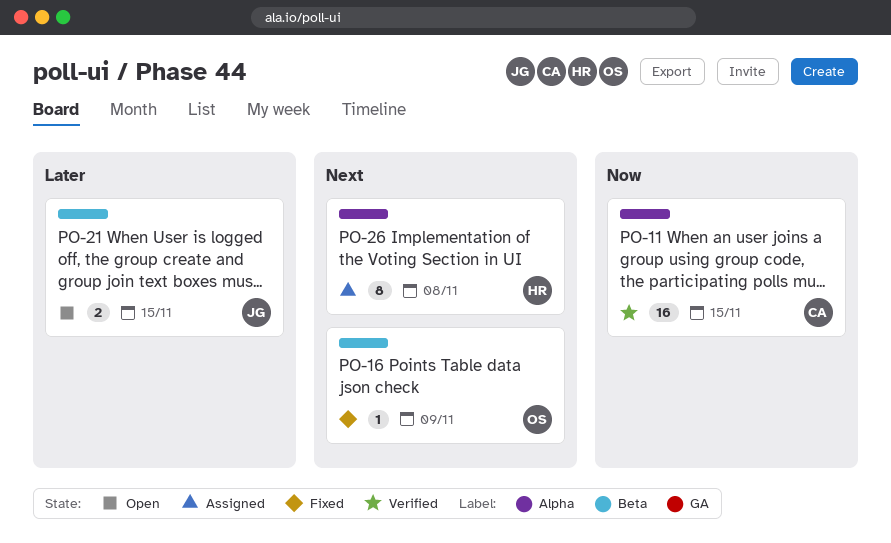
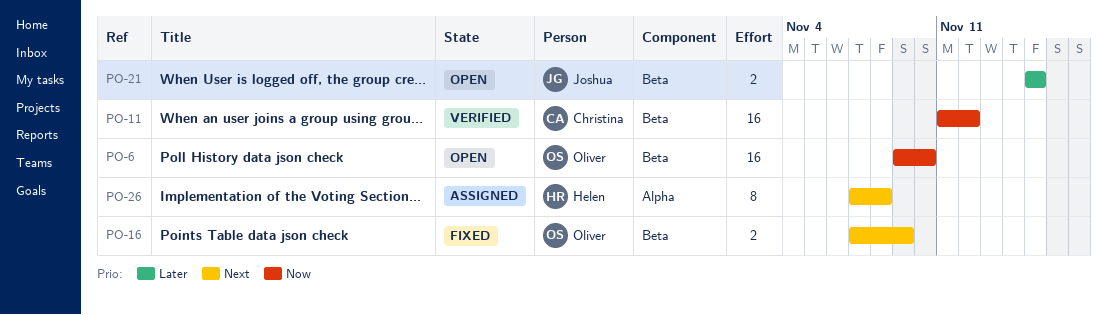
PO-6: none -> present
PO-11, label: Alpha -> Beta
PO-11, due: Nov 15 -> Nov 12
PO-16, estimate: 1 -> 2

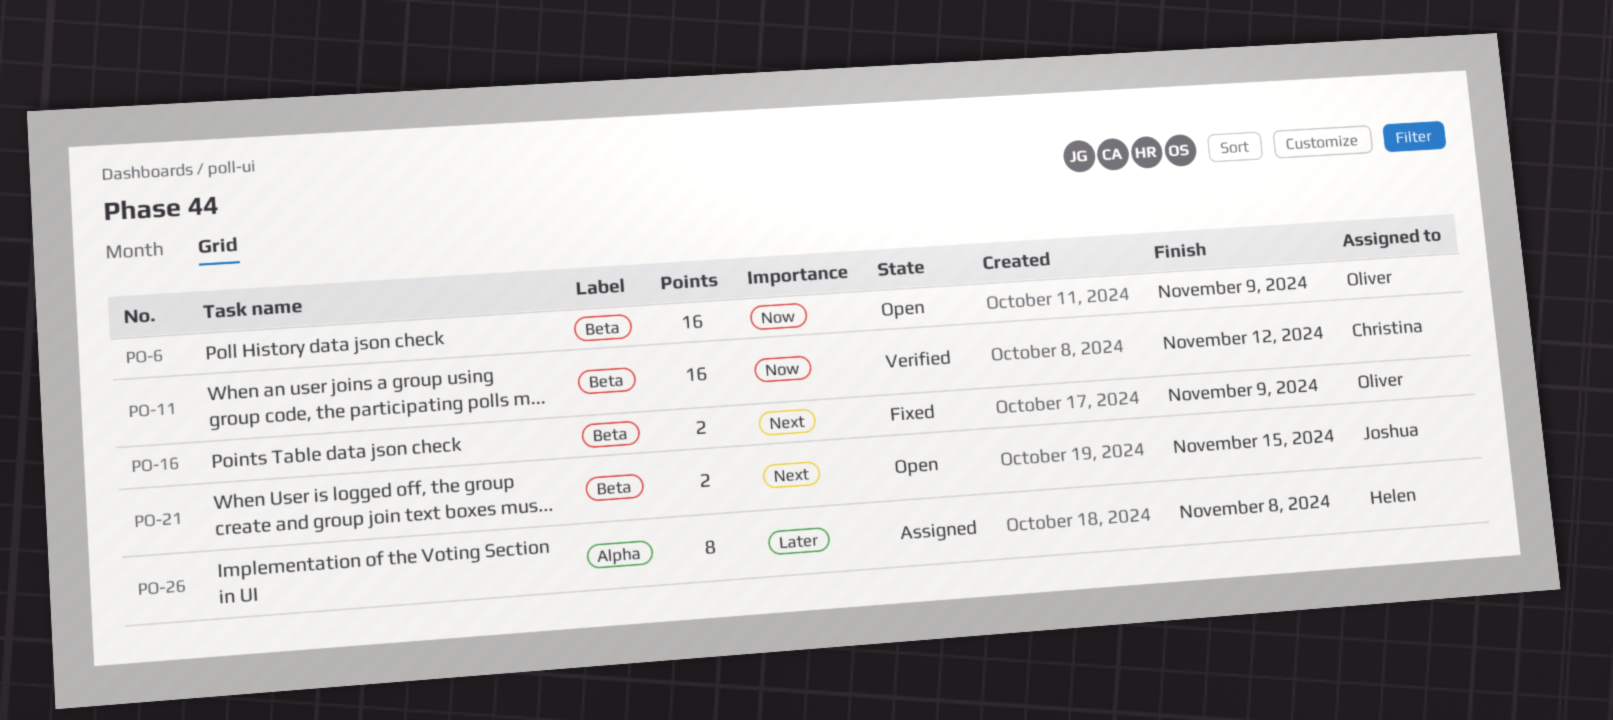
PO-6, due: Nov 10 -> Nov 9
PO-21, priority: Later -> Next
PO-26, priority: Next -> Later

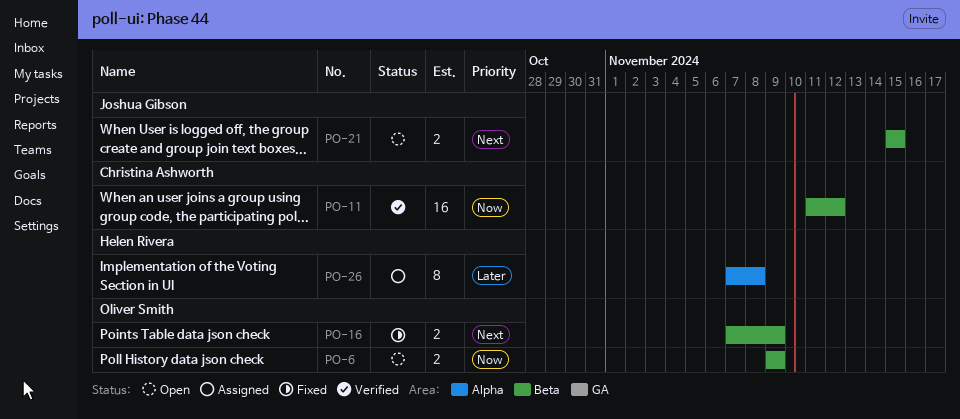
PO-6, estimate: 16 -> 2

